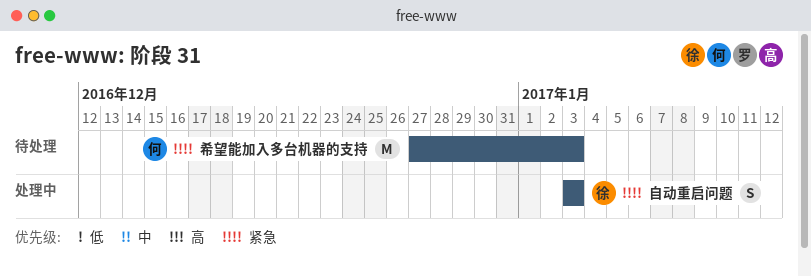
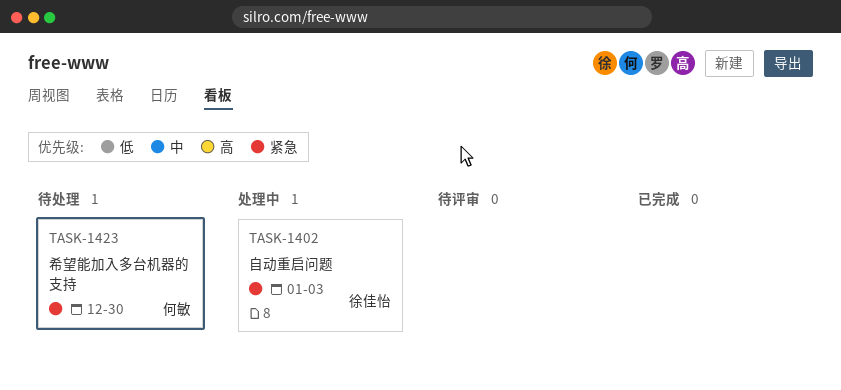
希望能加入多台机器的支持, due: Jan 3 -> Dec 30

